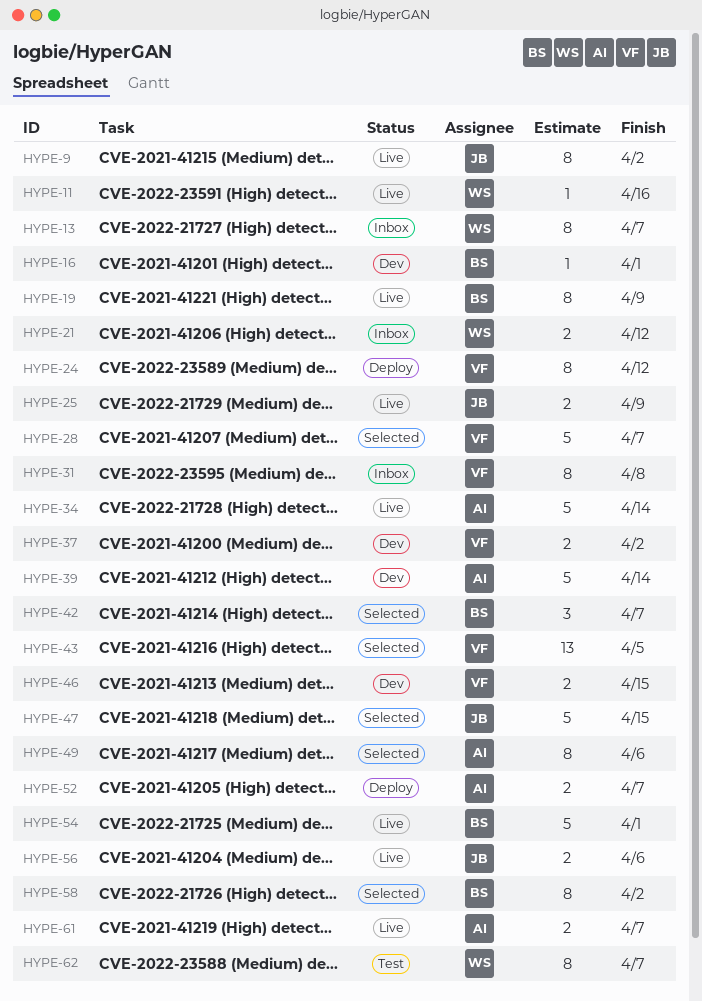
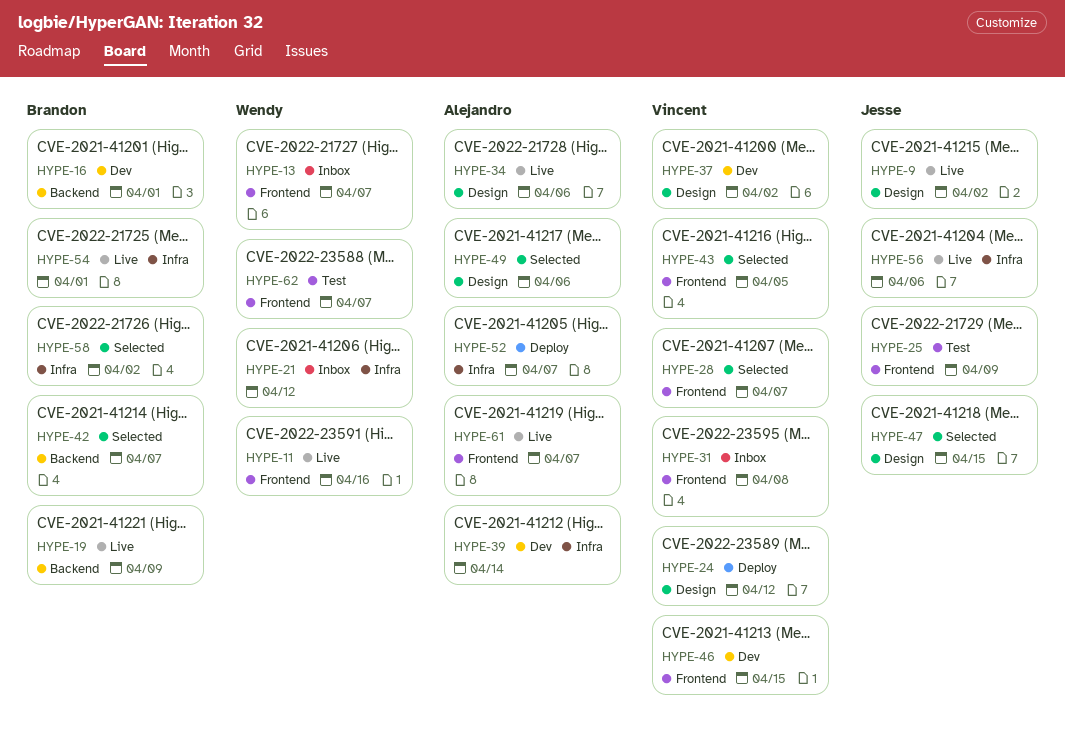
HYPE-25, status: Live -> Test
HYPE-34, due: Apr 14 -> Apr 6

